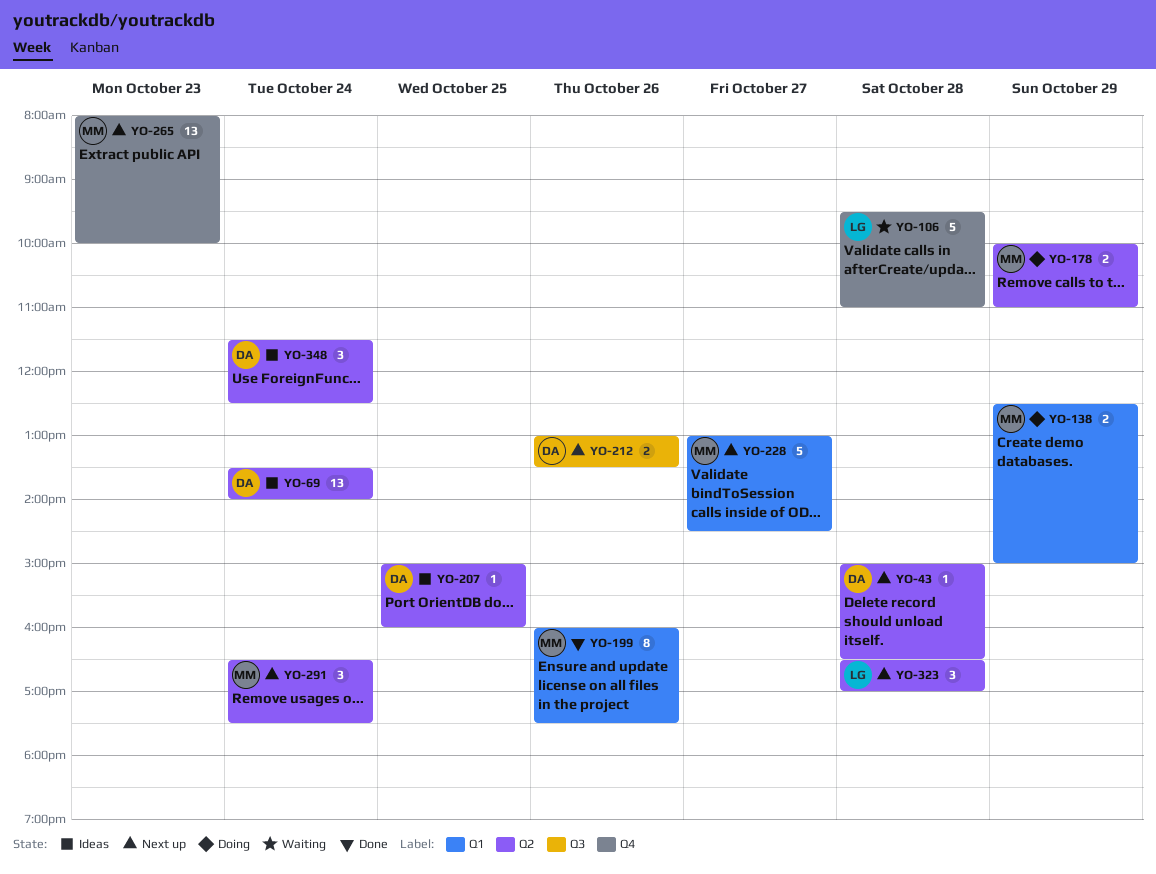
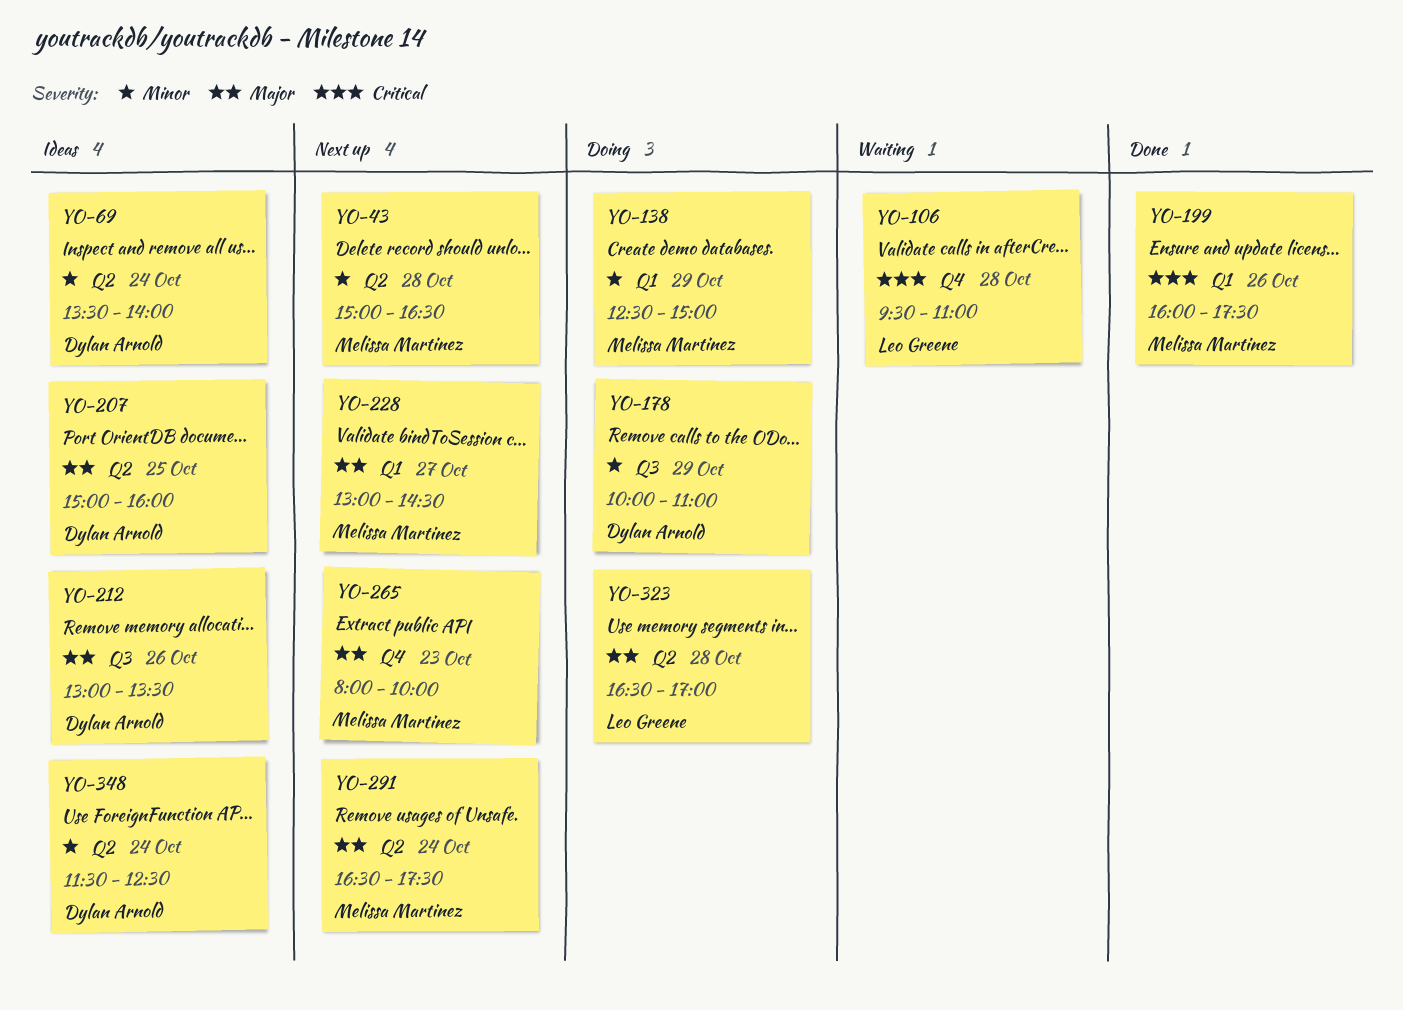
YO-43, owner: Dylan Arnold -> Melissa Martinez
YO-178, owner: Melissa Martinez -> Dylan Arnold
YO-178, label: Q2 -> Q3
YO-212, status: Next up -> Ideas
YO-323, status: Next up -> Doing

